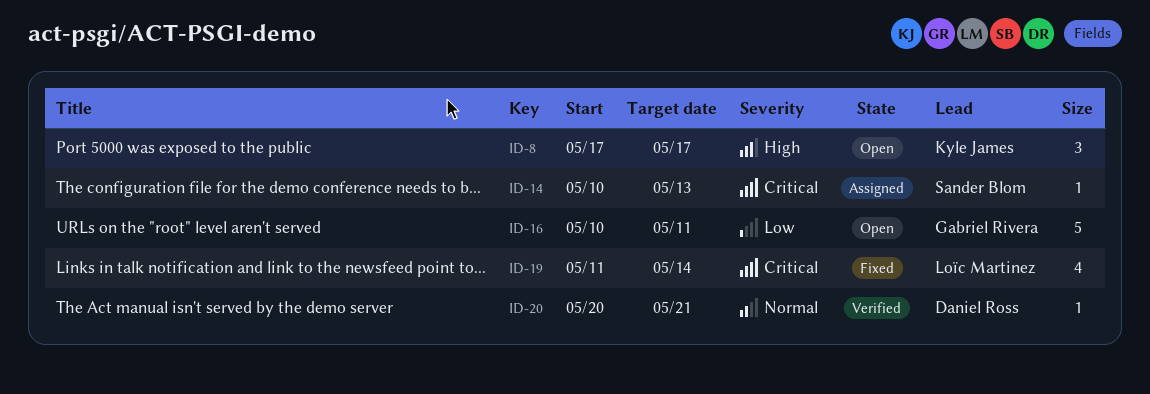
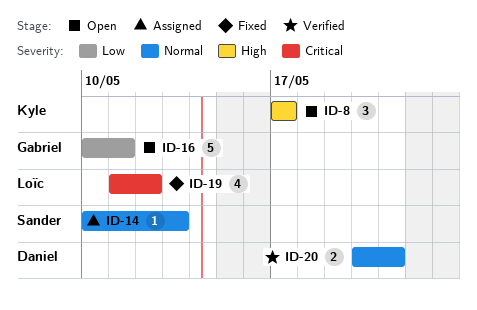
ID-14, priority: Critical -> Normal
ID-19, due: May 14 -> May 12
ID-20, estimate: 1 -> 2

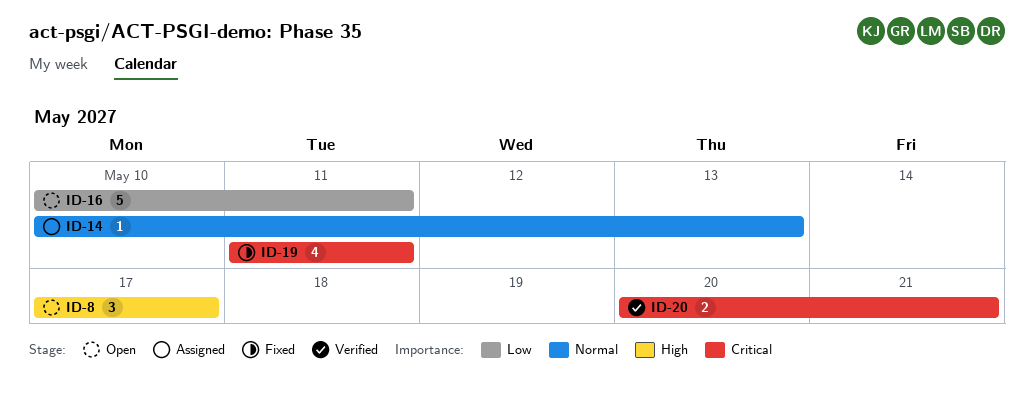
ID-19, due: May 12 -> May 11
ID-20, priority: Normal -> Critical

